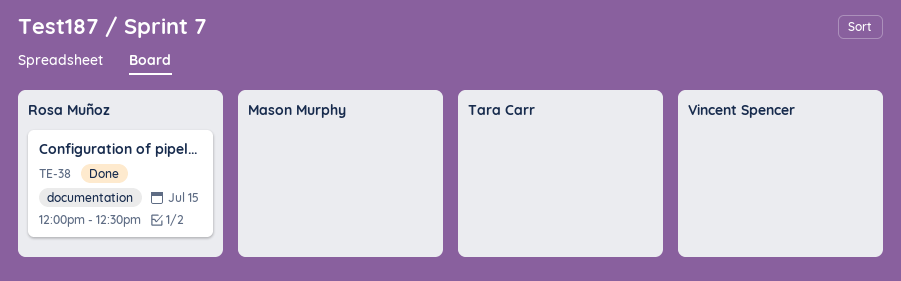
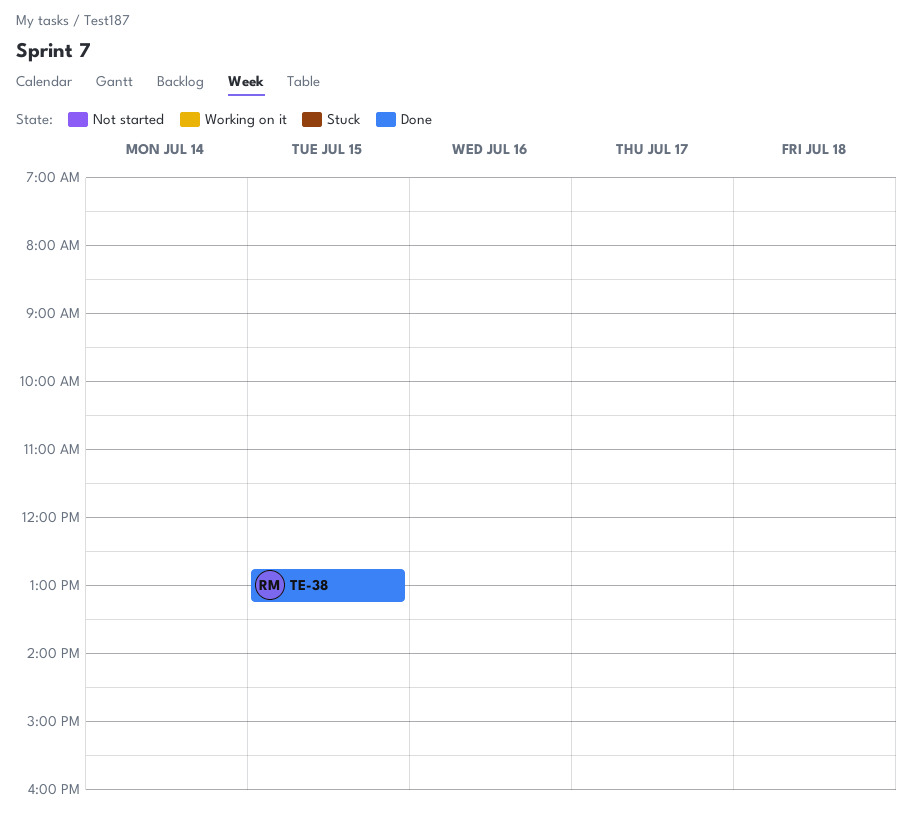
TE-38, begins: 12:00 -> 12:45
TE-38, ends: 12:30 -> 13:15

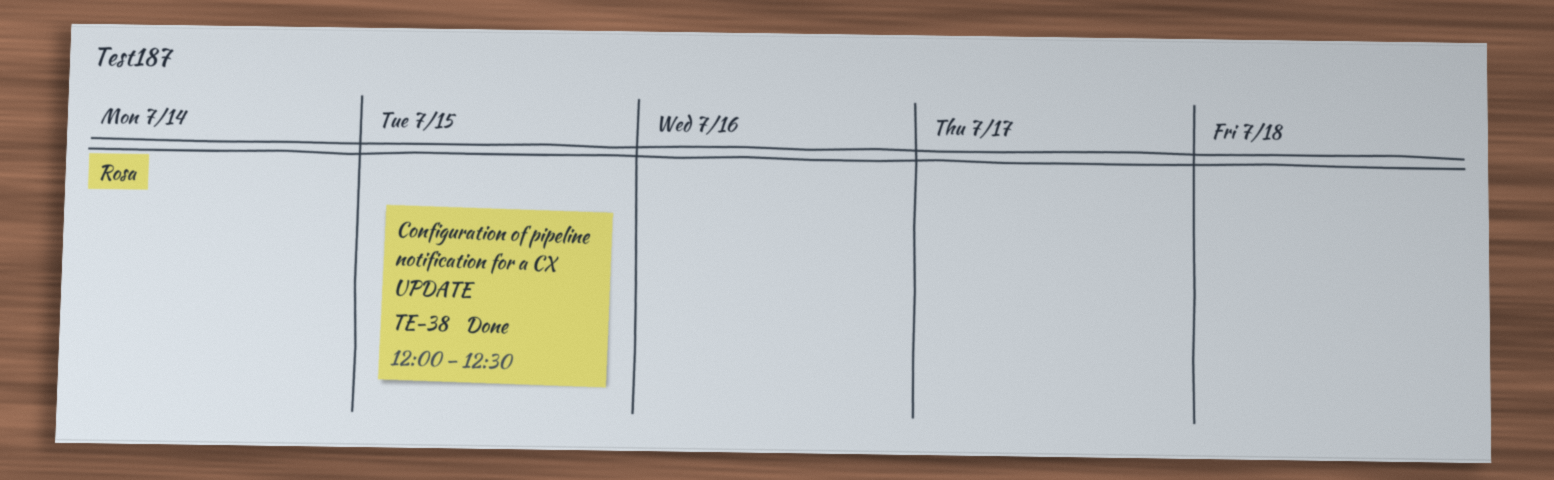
TE-38, begins: 12:45 -> 12:00
TE-38, ends: 13:15 -> 12:30

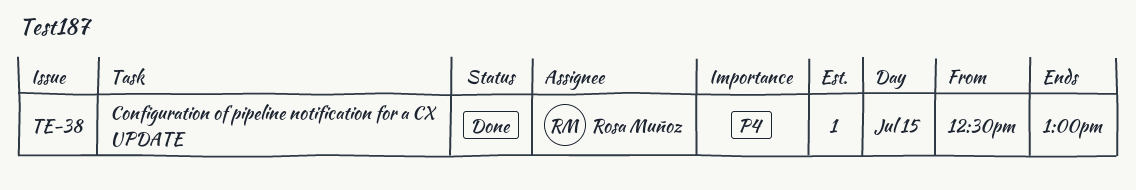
TE-38, begins: 12:00 -> 12:30
TE-38, ends: 12:30 -> 13:00

